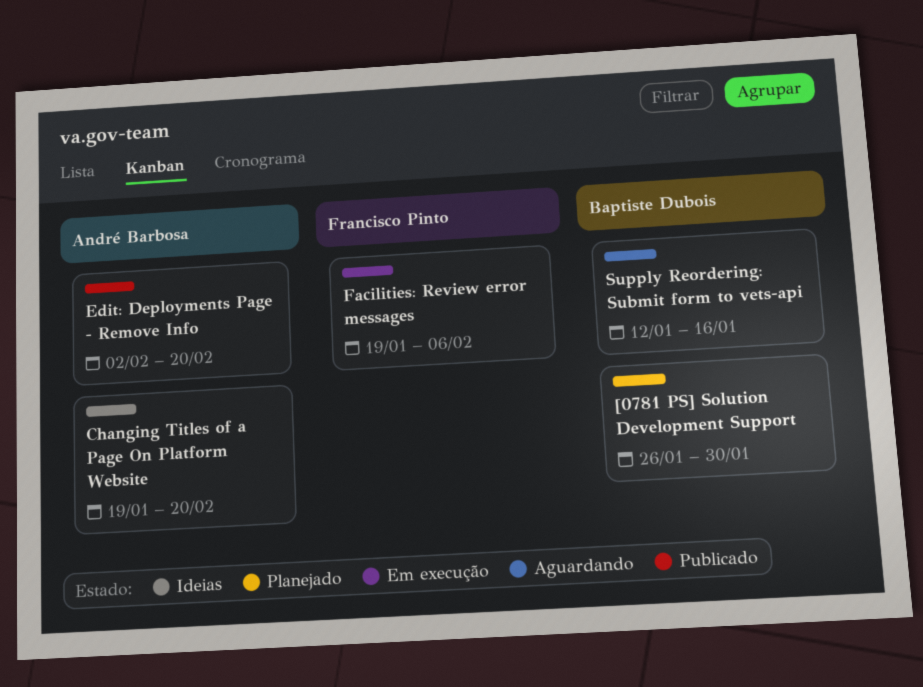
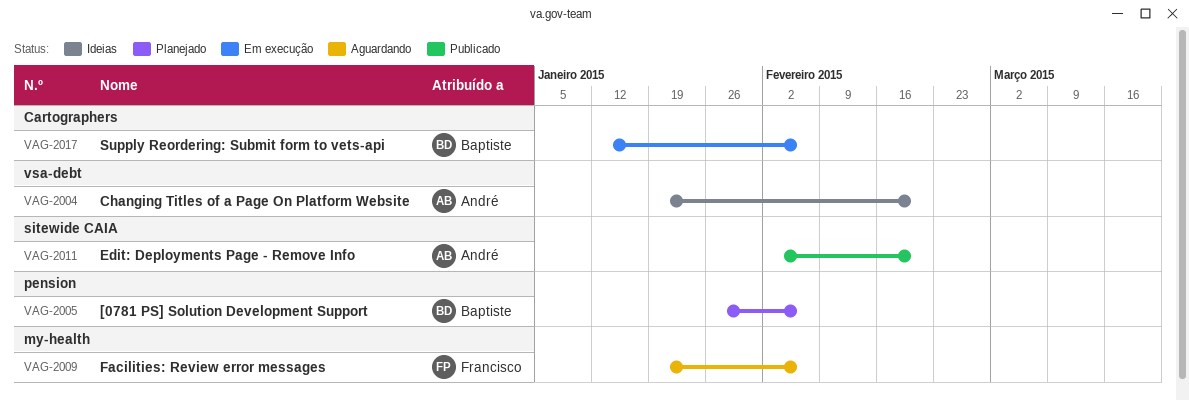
[0781 PS] Solution Development Support, due: Jan 30 -> Feb 6
Facilities: Review error messages, status: Em execução -> Aguardando
Supply Reordering: Submit form to vets-api, status: Aguardando -> Em execução
Supply Reordering: Submit form to vets-api, due: Jan 16 -> Feb 6

